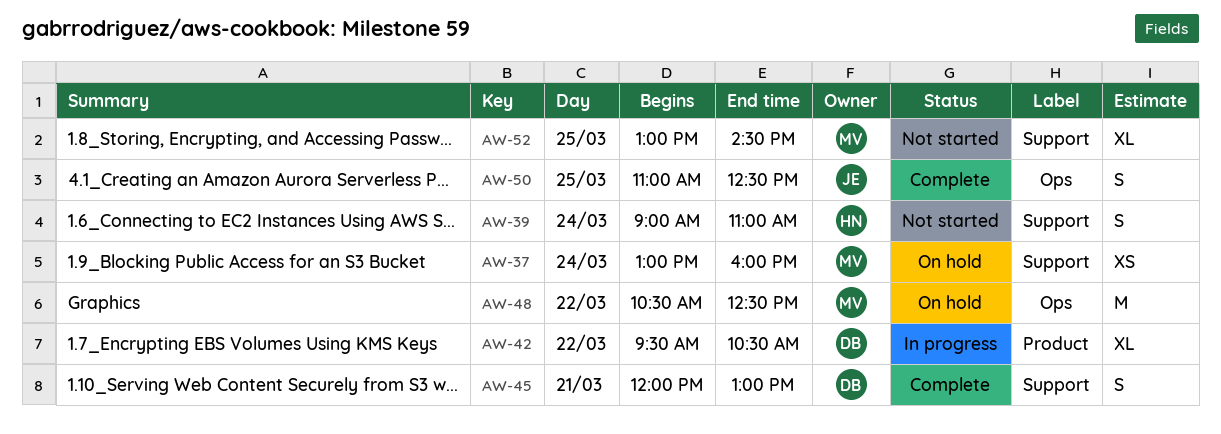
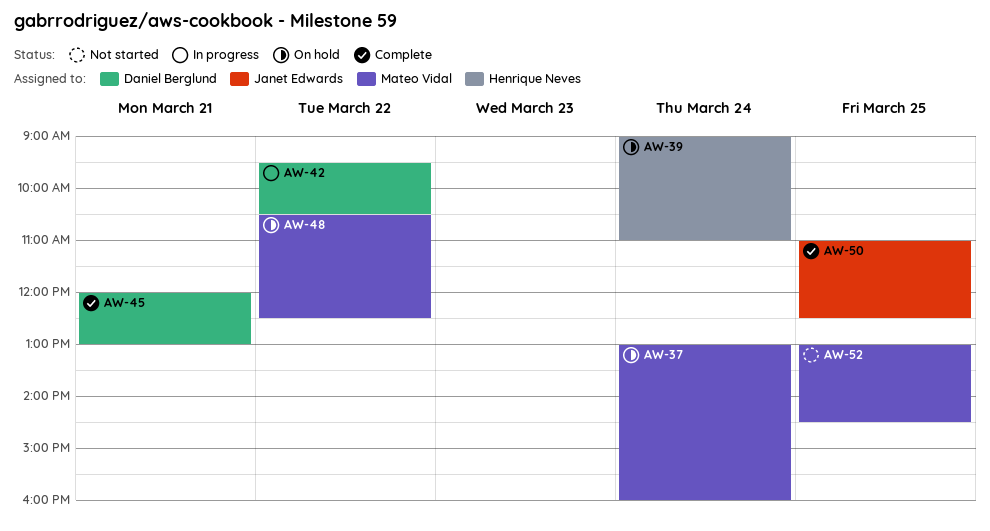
AW-39, status: Not started -> On hold

